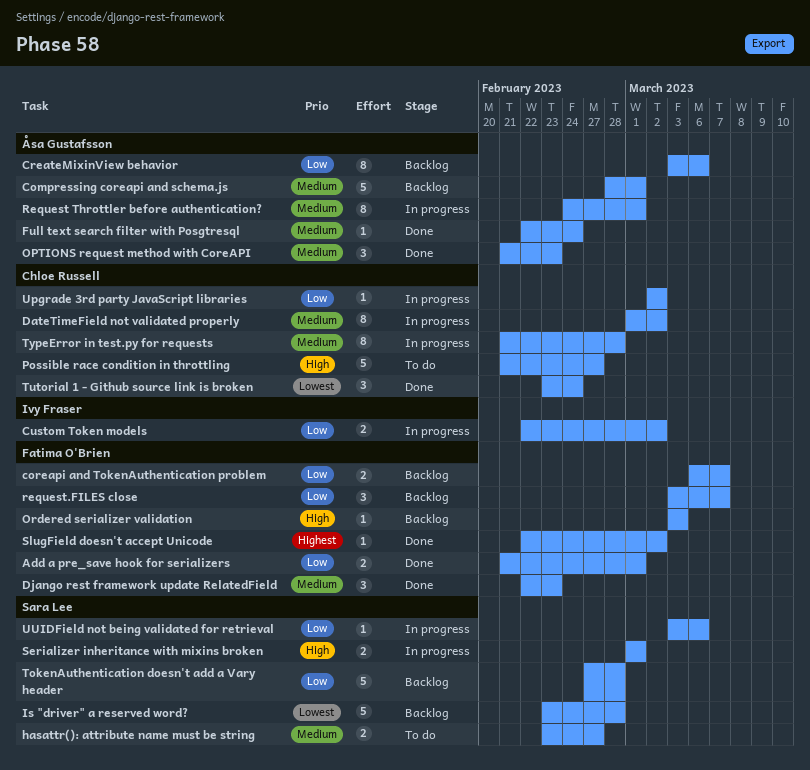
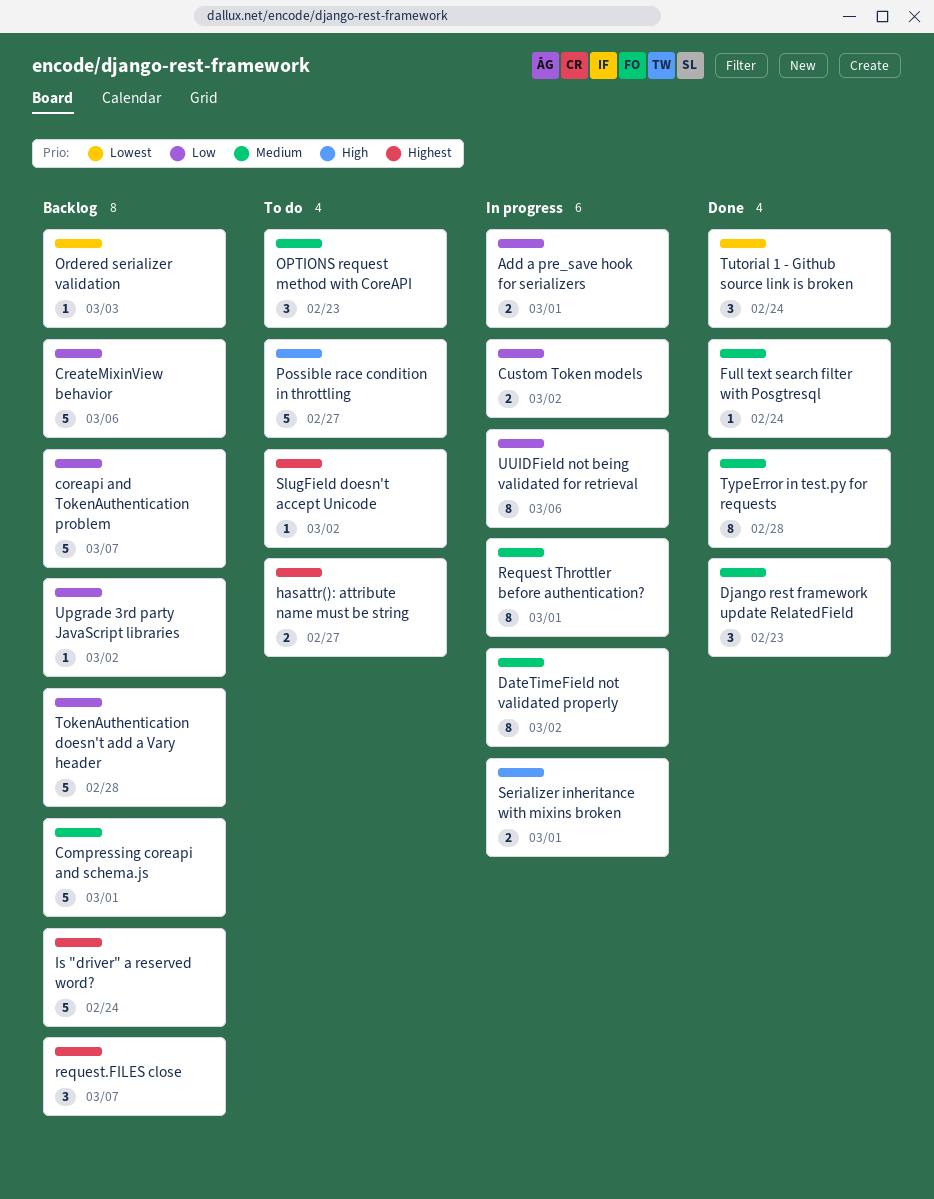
Add a pre_save hook for serializers, status: Done -> In progress
coreapi and TokenAuthentication problem, estimate: 2 -> 5
CreateMixinView behavior, estimate: 8 -> 5
hasattr(): attribute name must be string, priority: Medium -> Highest
Is "driver" a reserved word?, priority: Lowest -> Highest
Is "driver" a reserved word?, due: Feb 28 -> Feb 24
OPTIONS request method with CoreAPI, status: Done -> To do
Ordered serializer validation, priority: High -> Lowest
request.FILES close, priority: Low -> Highest
SlugField doesn't accept Unicode, status: Done -> To do
TypeError in test.py for requests, status: In progress -> Done
Upgrade 3rd party JavaScript libraries, status: In progress -> Backlog
UUIDField not being validated for retrieval, estimate: 1 -> 8

